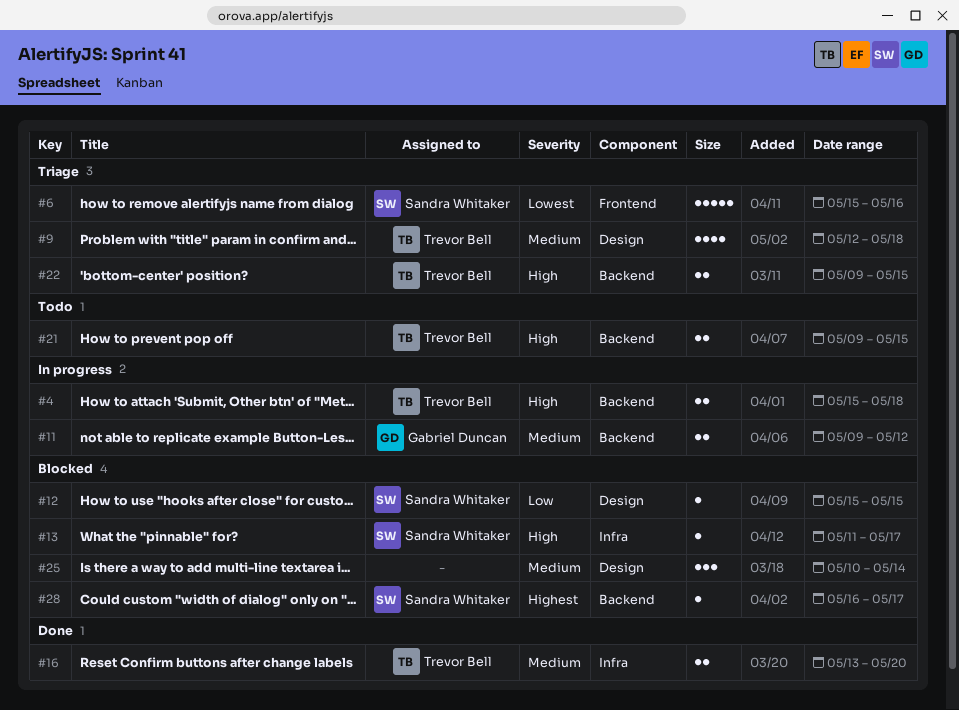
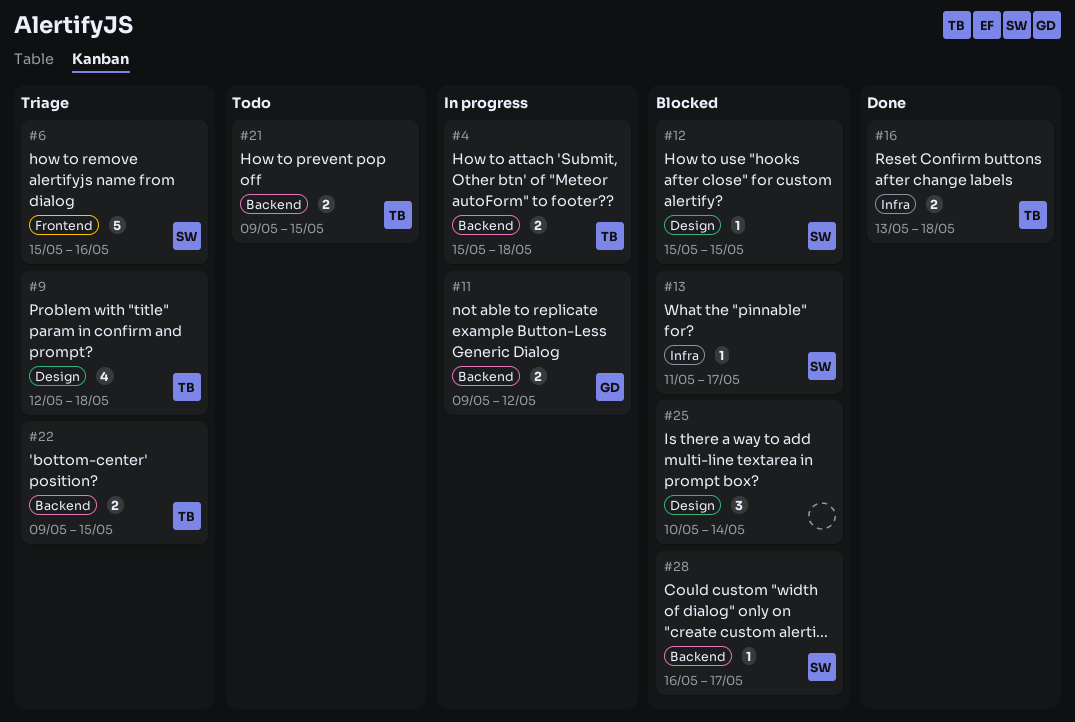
#16, due: May 20 -> May 18

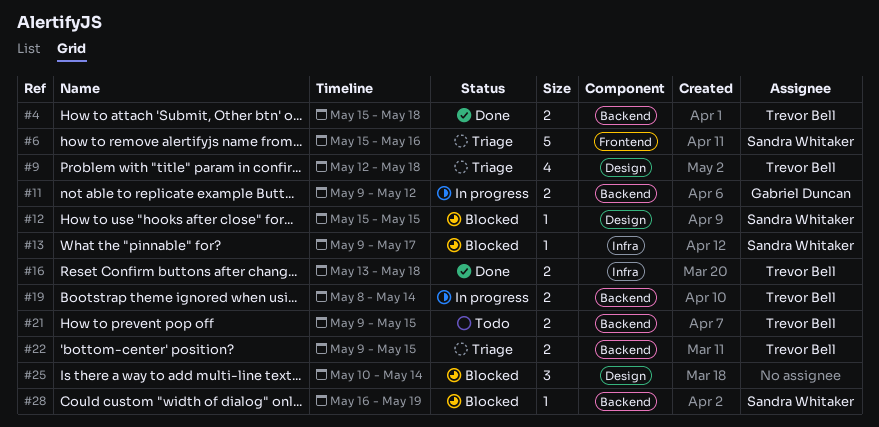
#4, status: In progress -> Done
#13, start: May 11 -> May 9
#19: none -> present
#28, due: May 17 -> May 19

